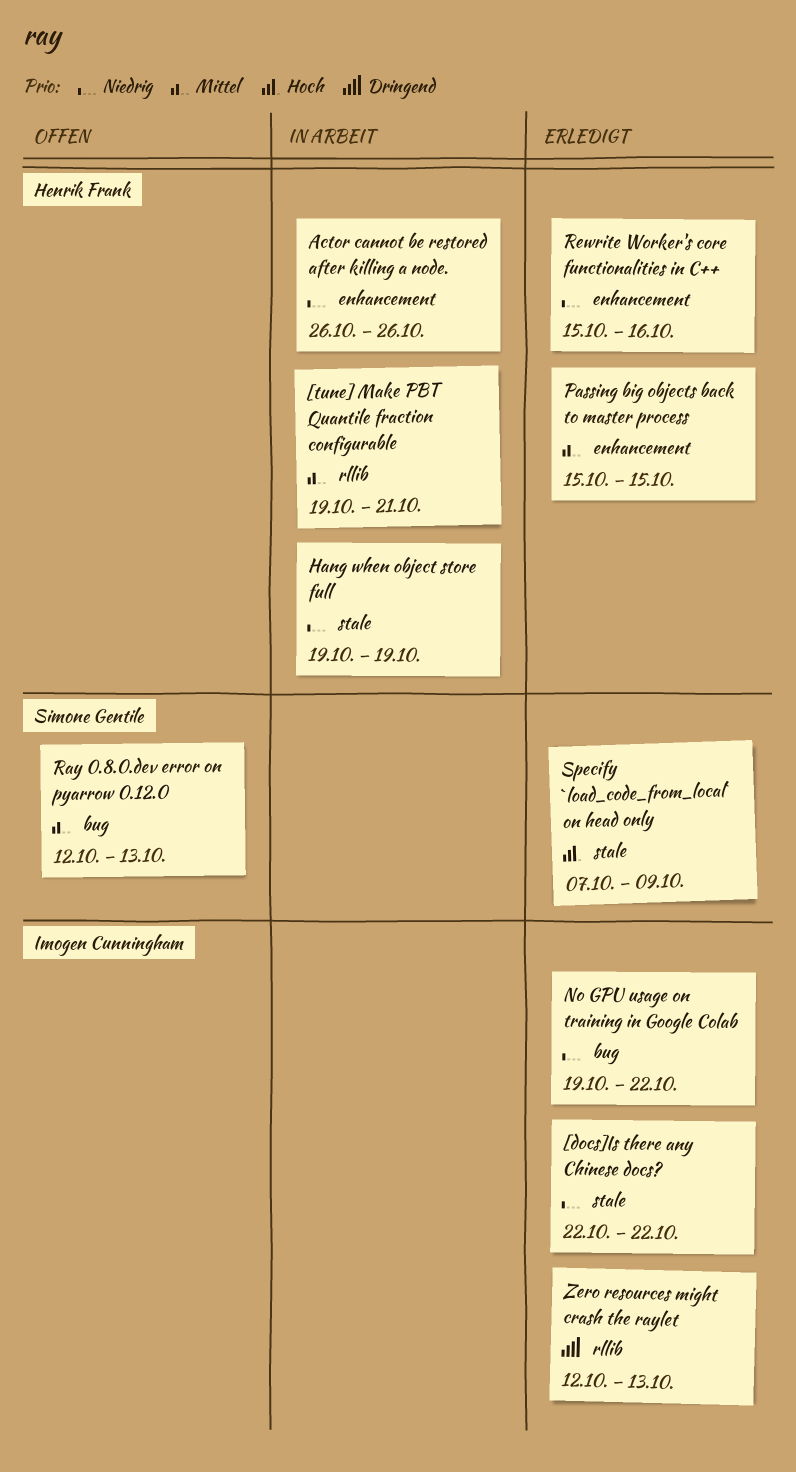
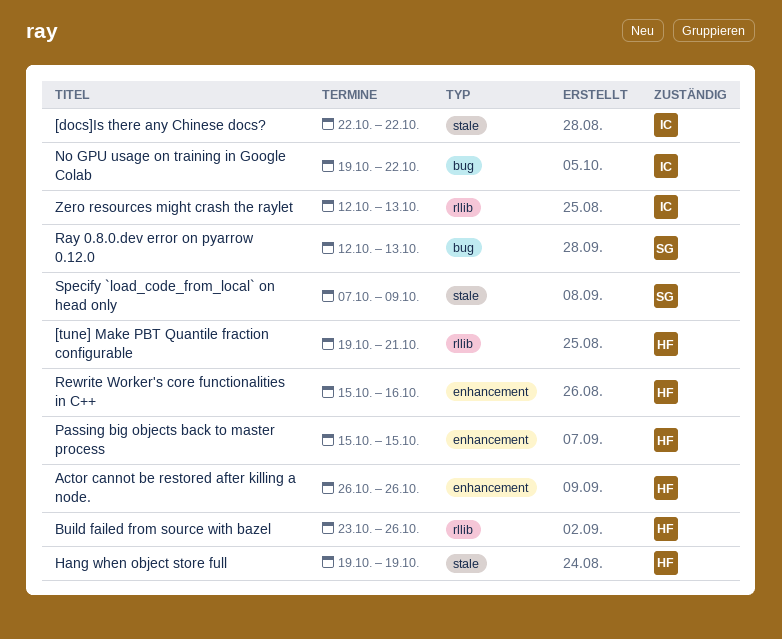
Build failed from source with bazel: none -> present

